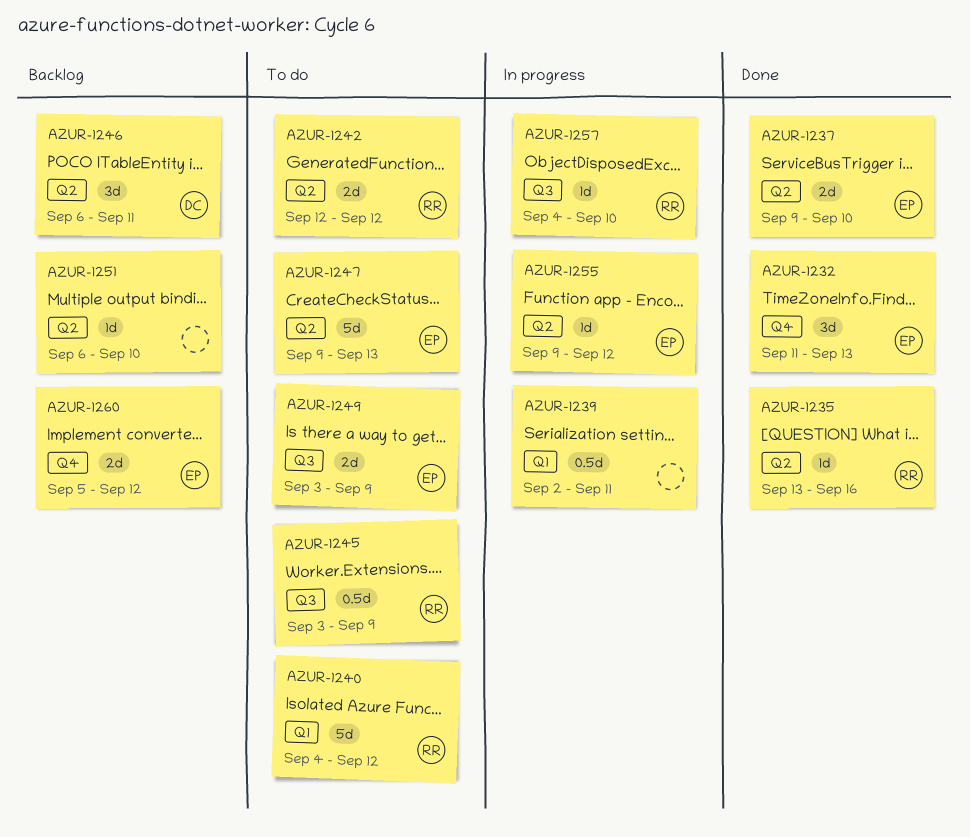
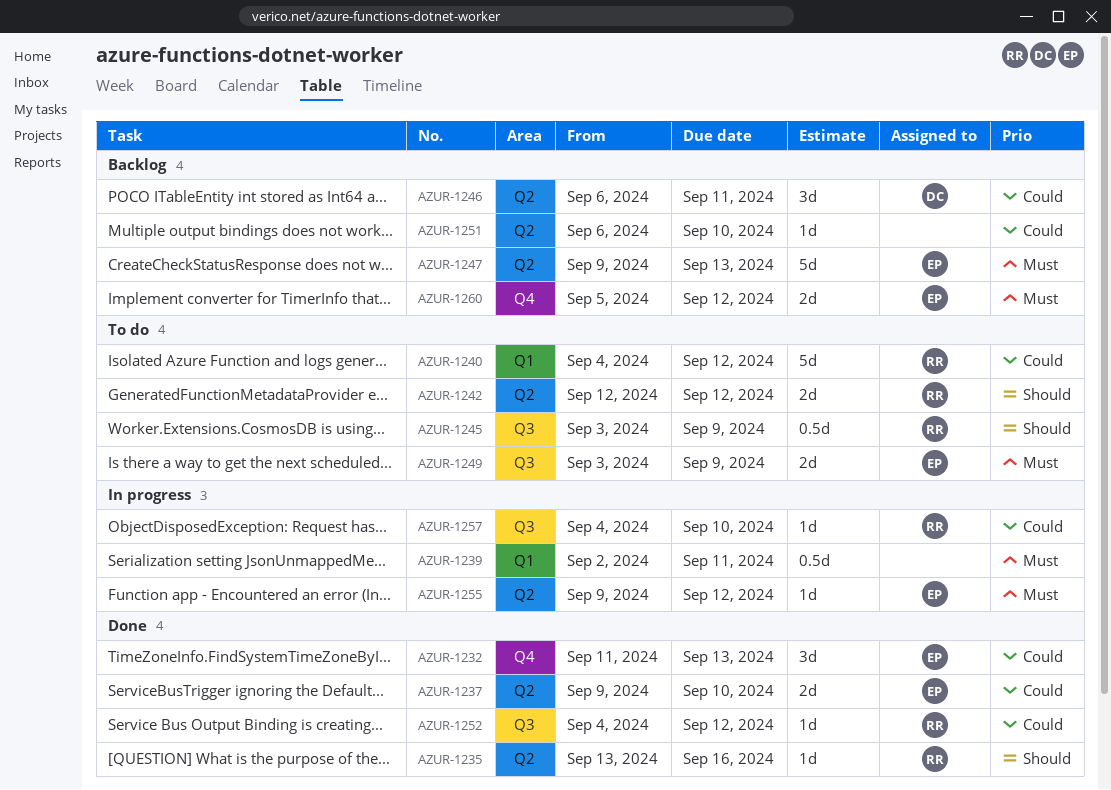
AZUR-1247, status: To do -> Backlog
AZUR-1252: none -> present

